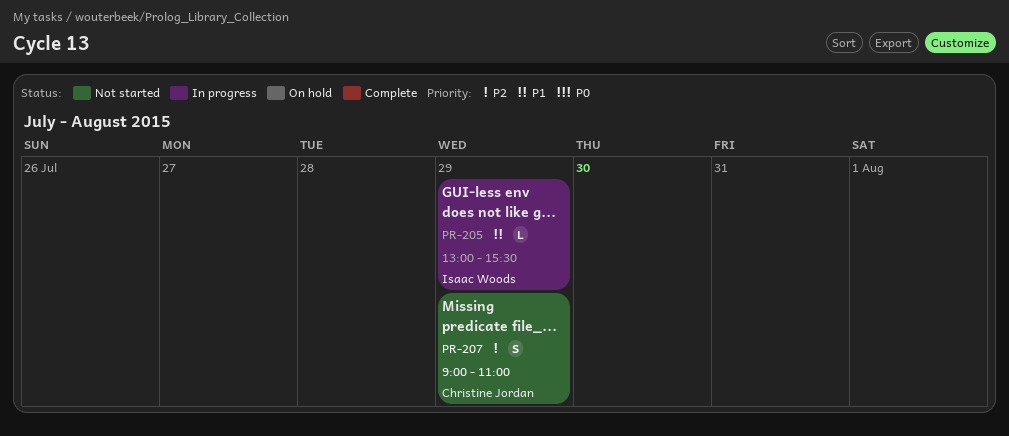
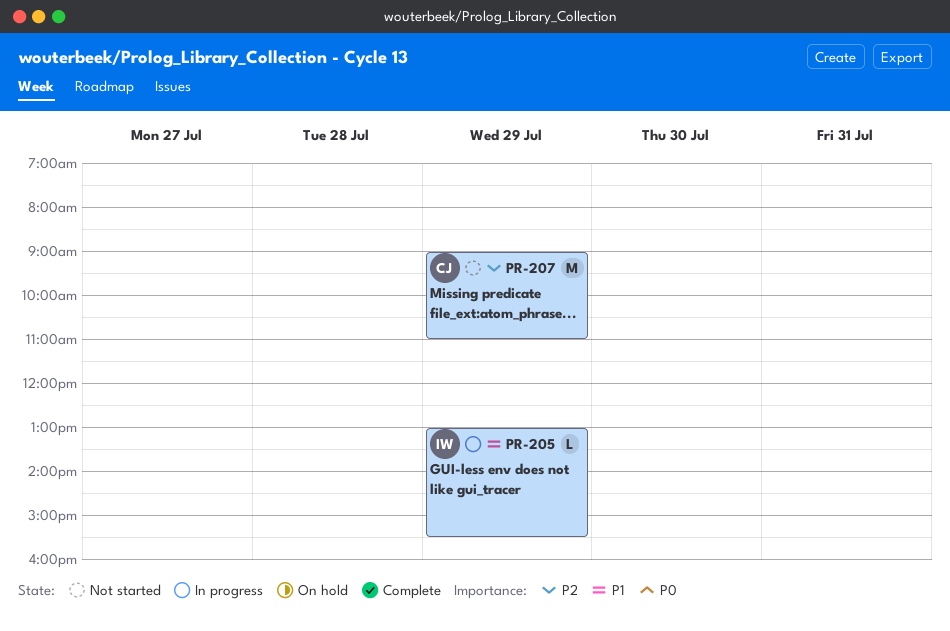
PR-207, estimate: S -> M

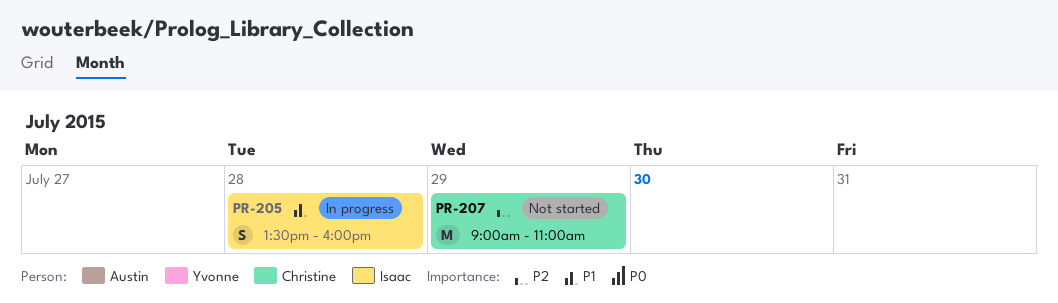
PR-205, estimate: L -> S
PR-205, day: Jul 29 -> Jul 28
PR-205, begins: 13:00 -> 13:30
PR-205, ends: 15:30 -> 16:00

